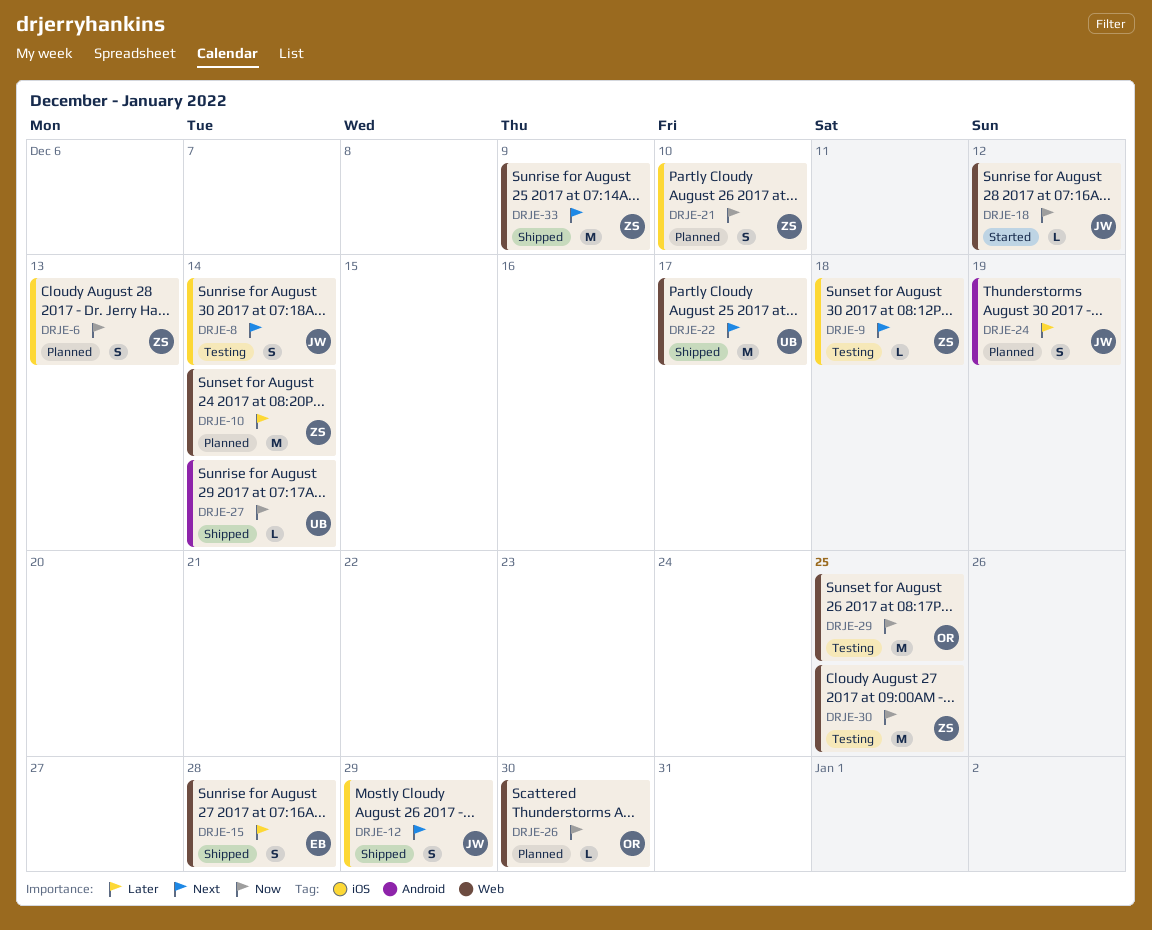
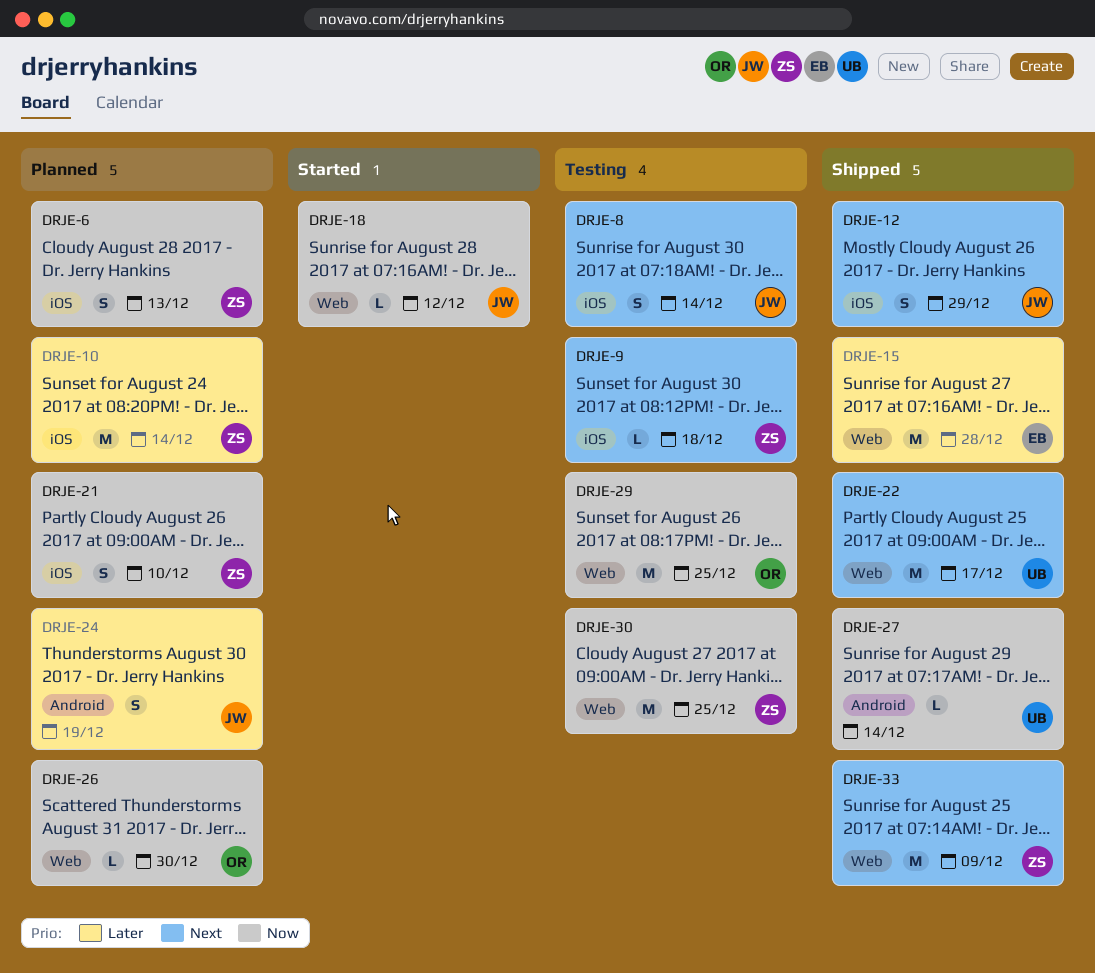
DRJE-10, label: Web -> iOS
DRJE-15, estimate: S -> M

